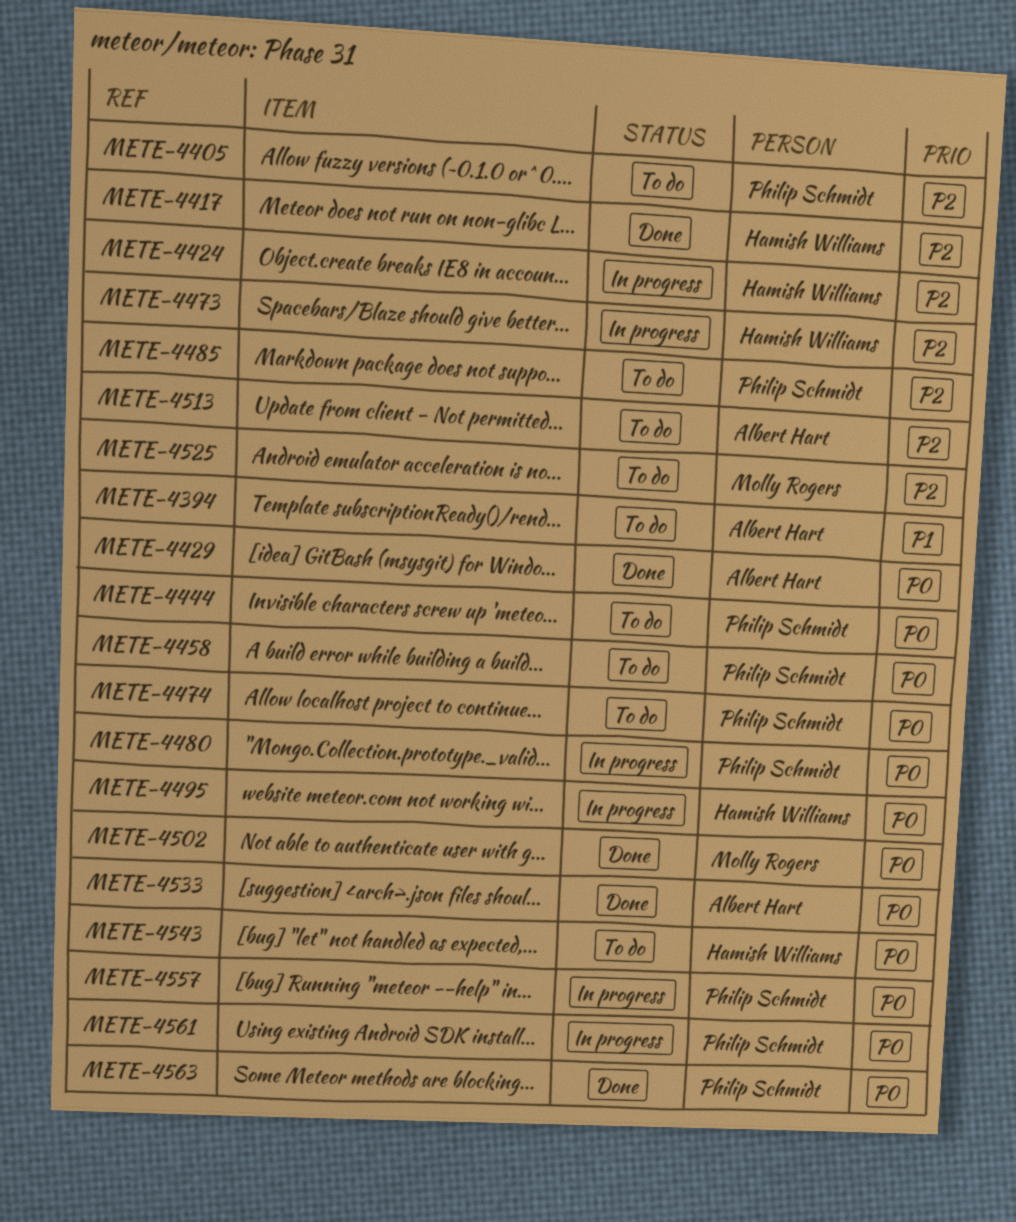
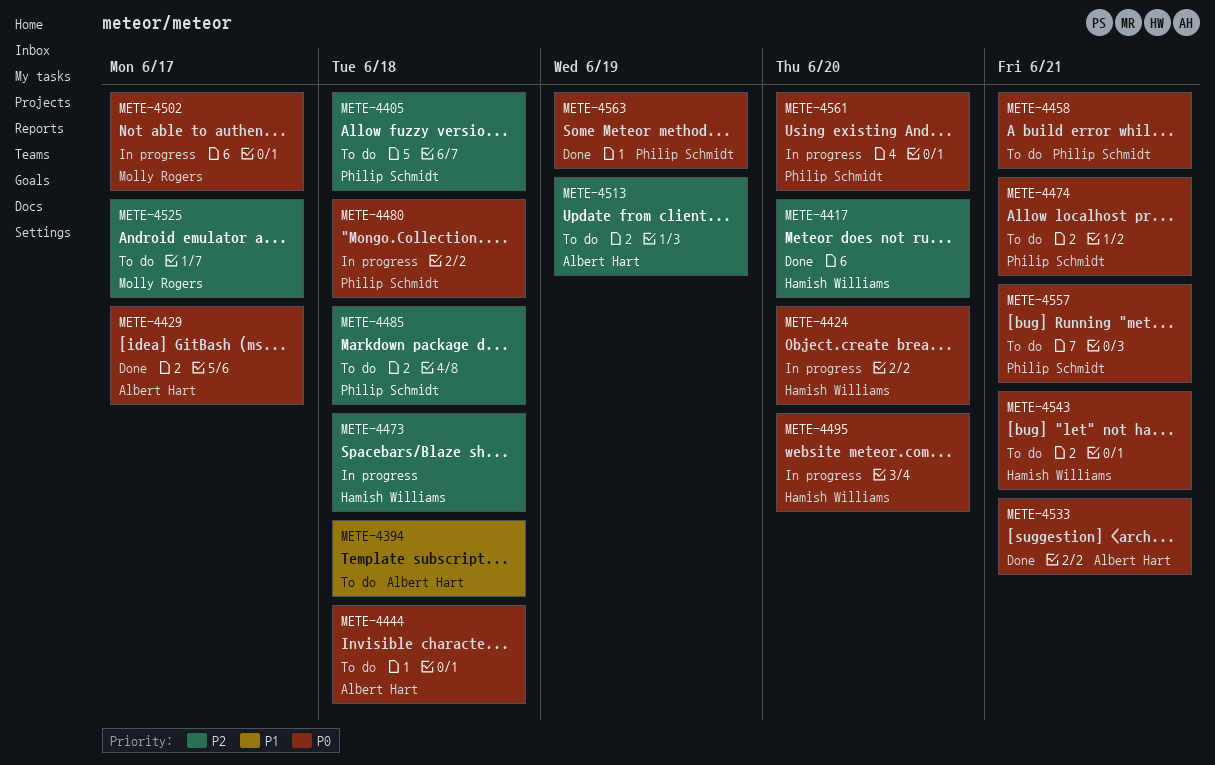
METE-4424, priority: P2 -> P0
METE-4444, owner: Philip Schmidt -> Albert Hart
METE-4502, status: Done -> In progress
METE-4557, status: In progress -> To do

